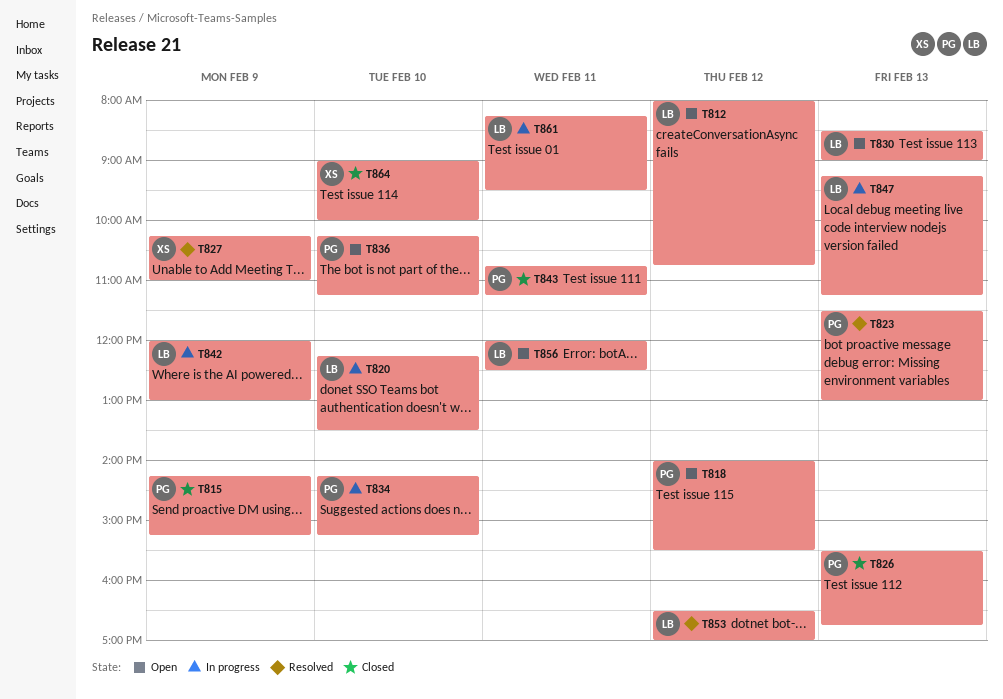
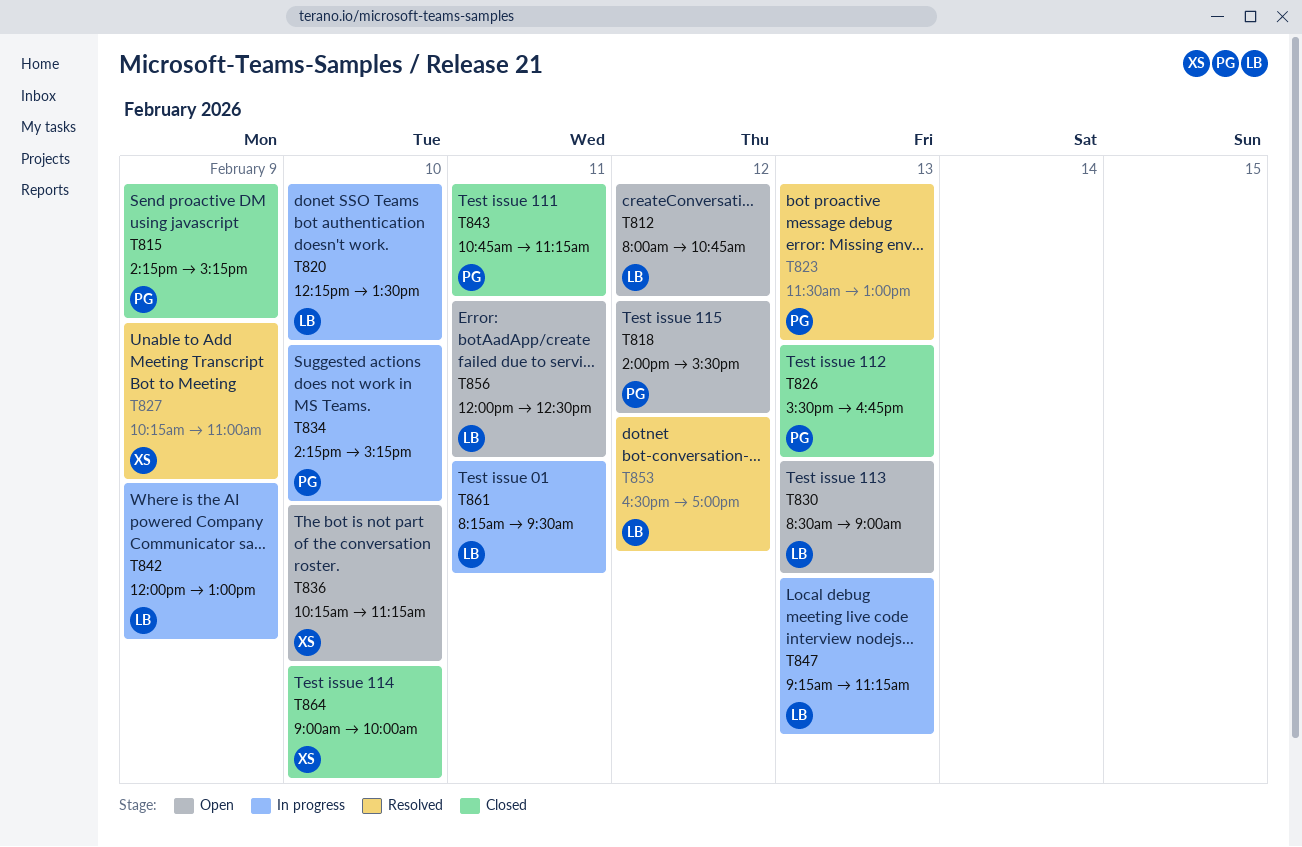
T836, owner: PG -> XS

